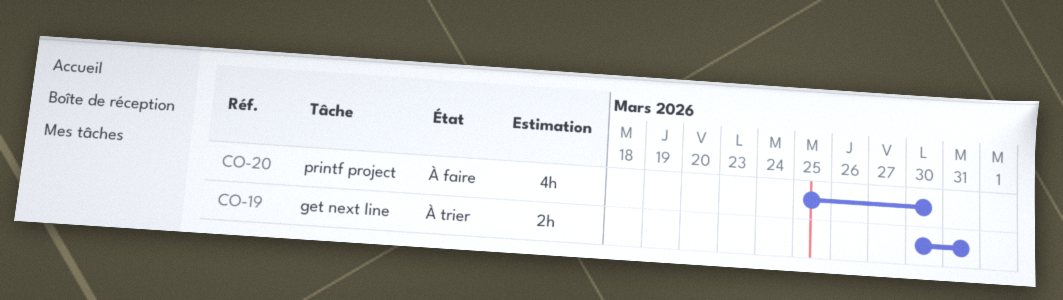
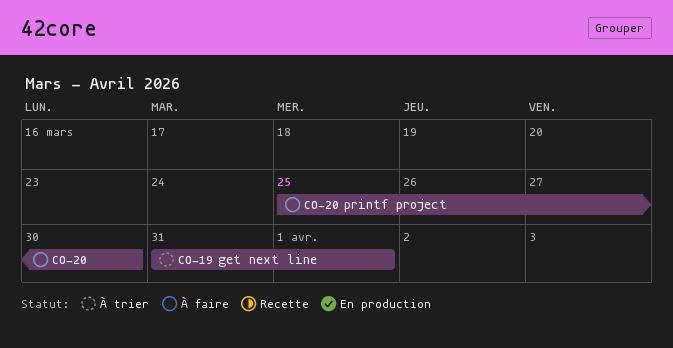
CO-19, start: Mar 30 -> Mar 31
CO-19, due: Mar 31 -> Apr 1

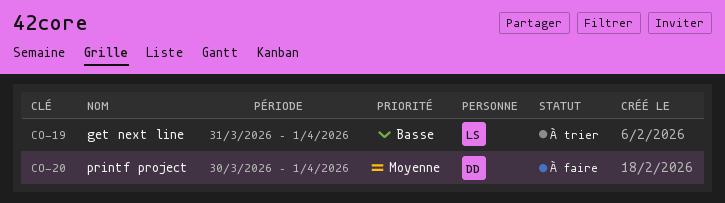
CO-20, start: Mar 25 -> Mar 30
CO-20, due: Mar 30 -> Apr 1

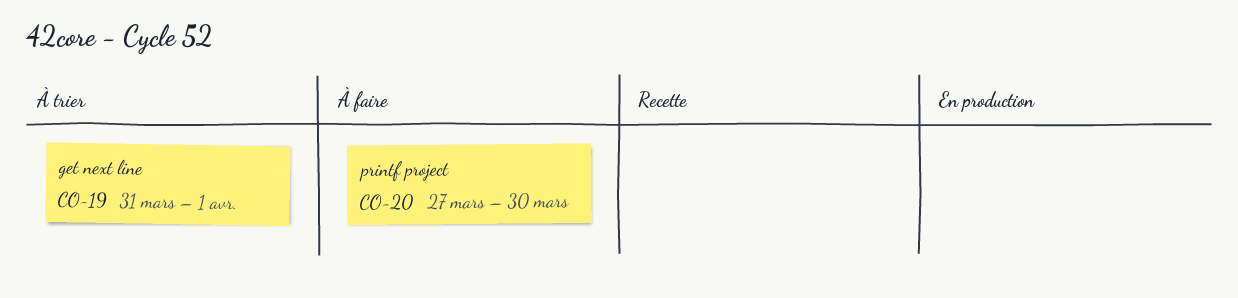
CO-20, start: Mar 30 -> Mar 27
CO-20, due: Apr 1 -> Mar 30

